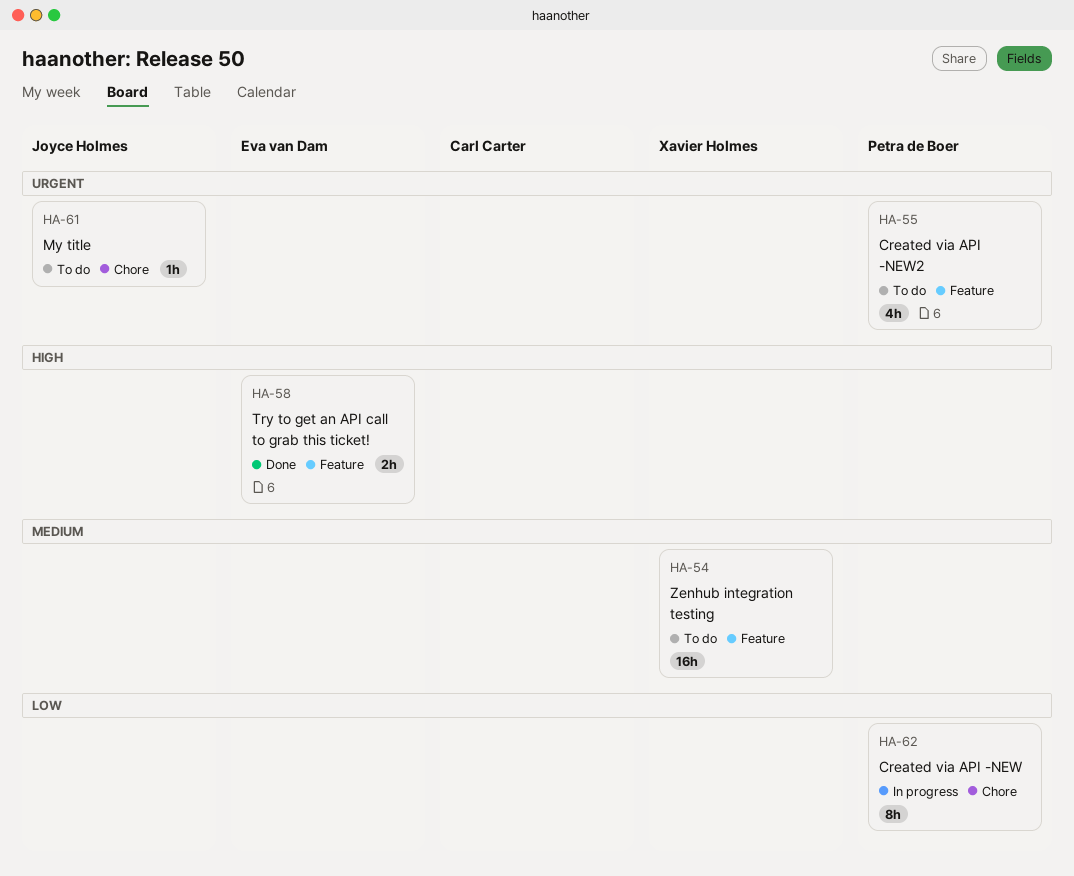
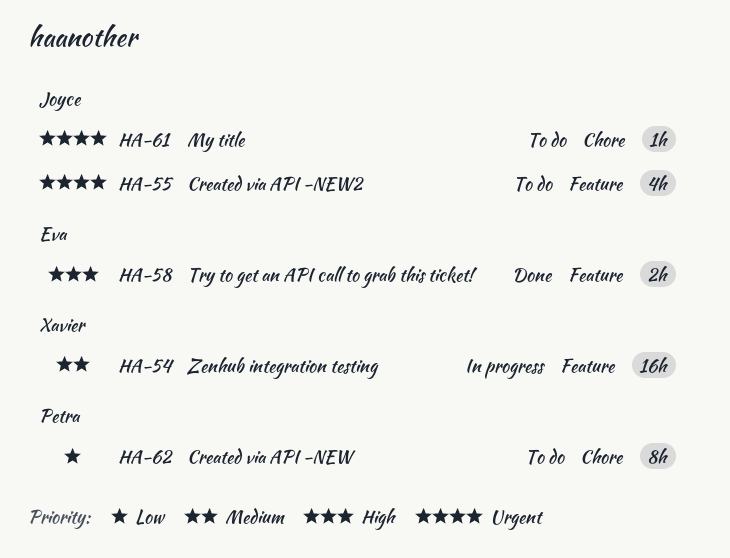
HA-54, status: To do -> In progress
HA-55, owner: Petra de Boer -> Joyce Holmes
HA-62, status: In progress -> To do

